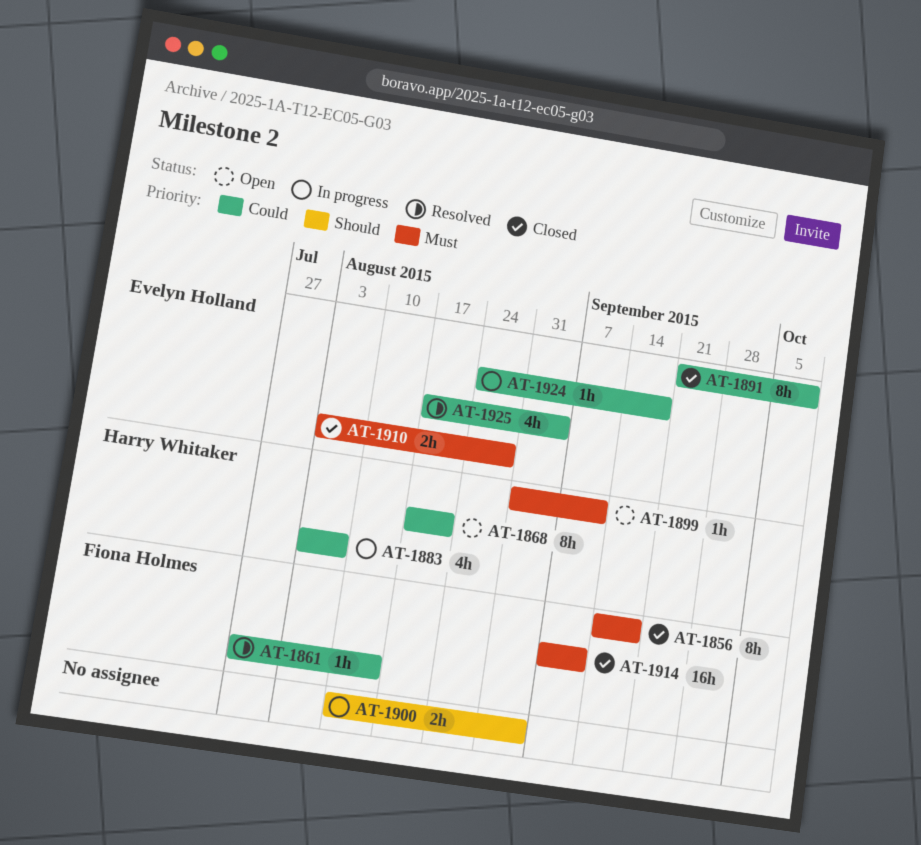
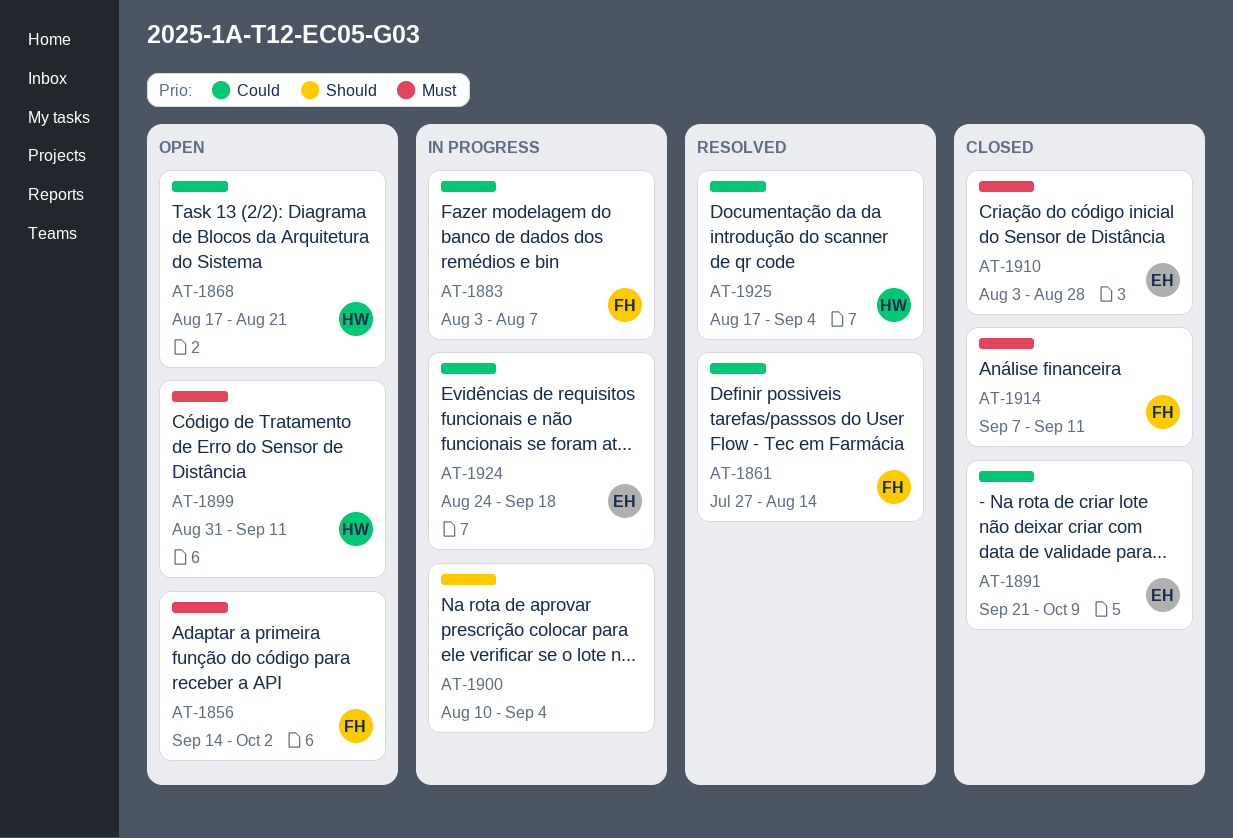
AT-1856, status: Closed -> Open
AT-1856, due: Sep 18 -> Oct 2
AT-1883, owner: Harry Whitaker -> Fiona Holmes
AT-1925, owner: Evelyn Holland -> Harry Whitaker

